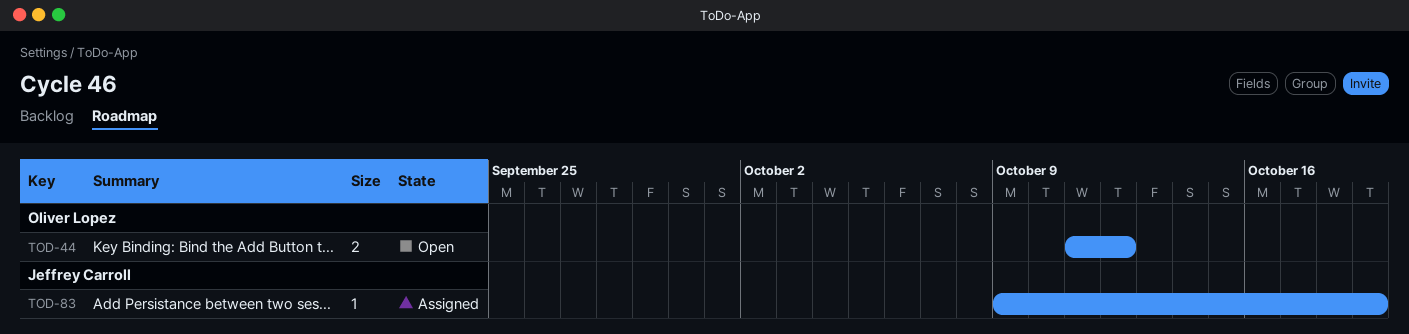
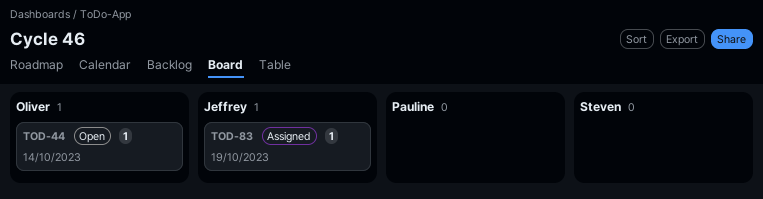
TOD-44, estimate: 2 -> 1
TOD-44, due: Oct 12 -> Oct 14

